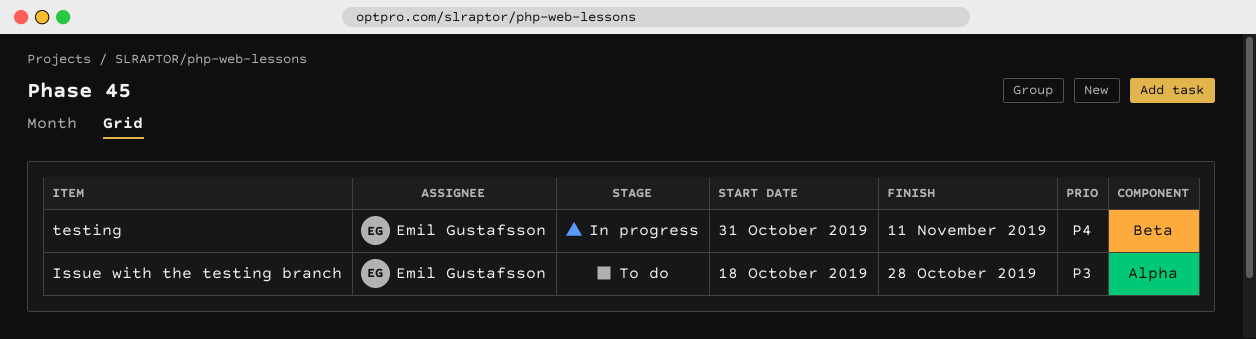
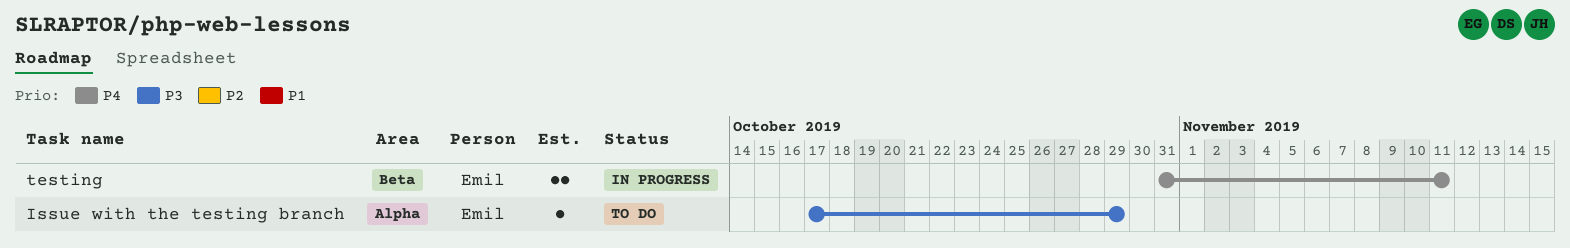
Issue with the testing branch, start: Oct 18 -> Oct 17
Issue with the testing branch, due: Oct 28 -> Oct 29

